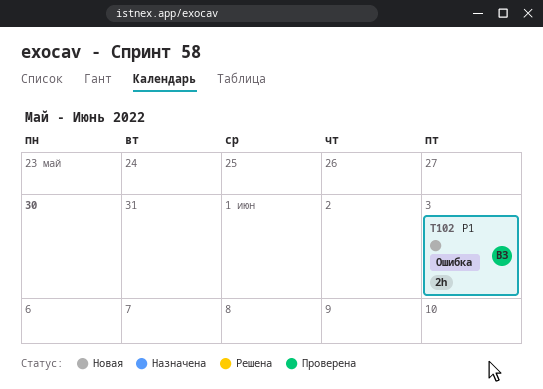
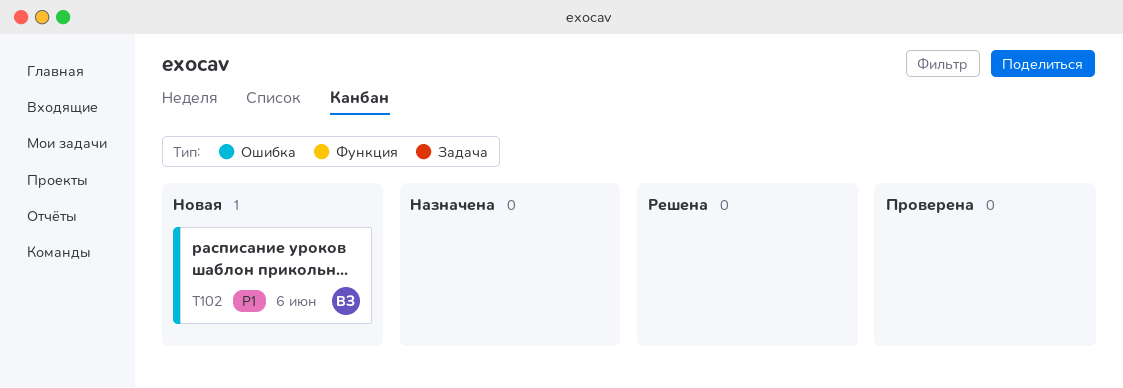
T102, due: Jun 3 -> Jun 6

